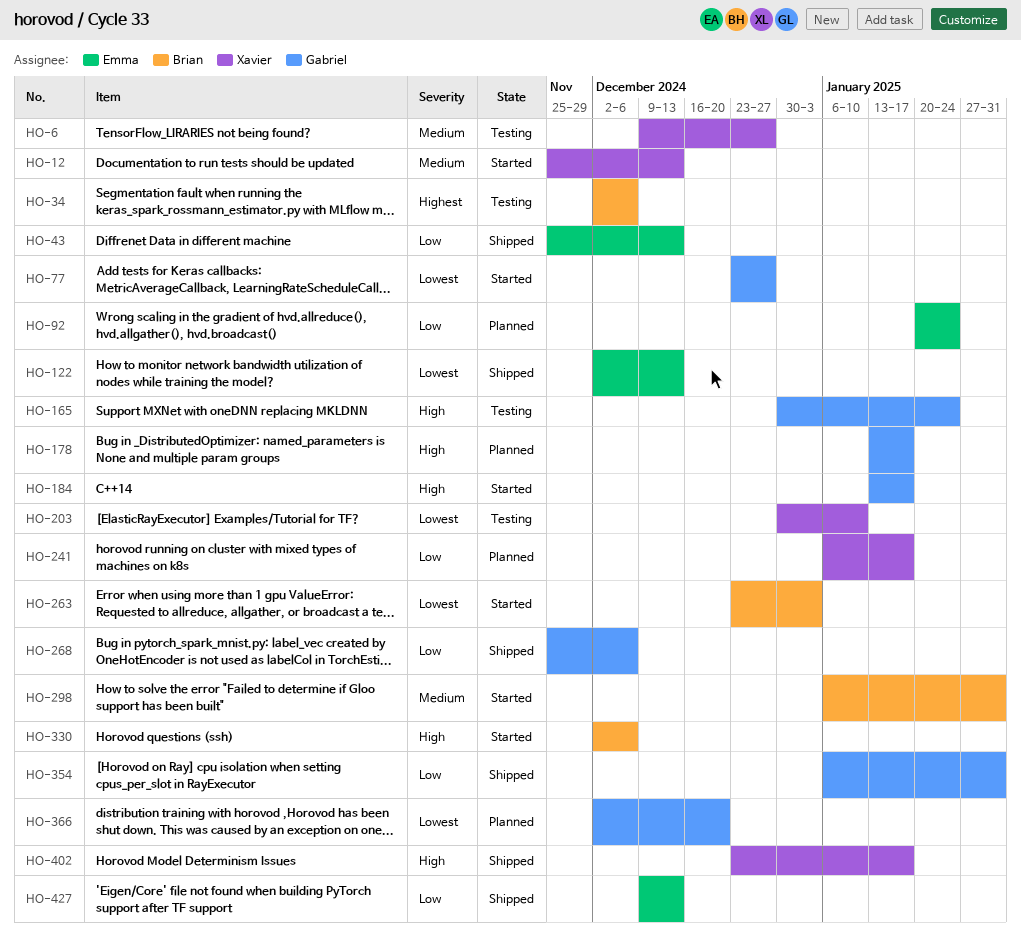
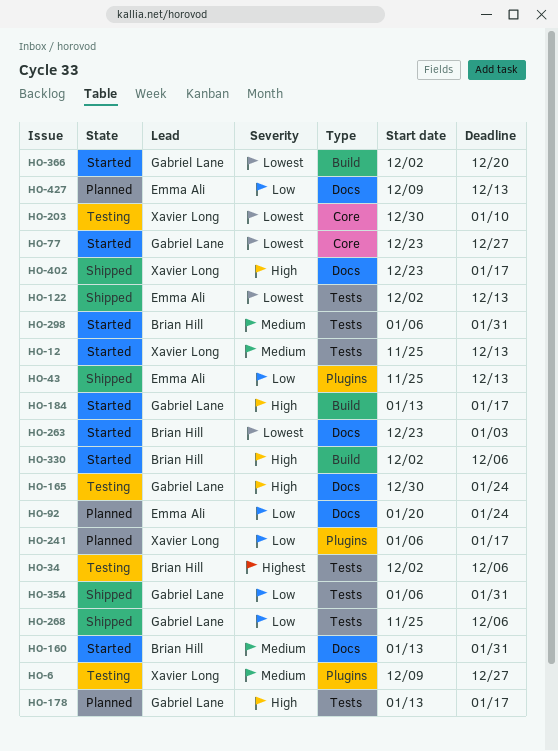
HO-160: none -> present
HO-366, status: Planned -> Started
HO-427, status: Shipped -> Planned

